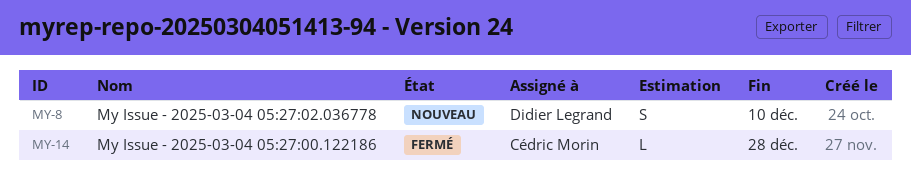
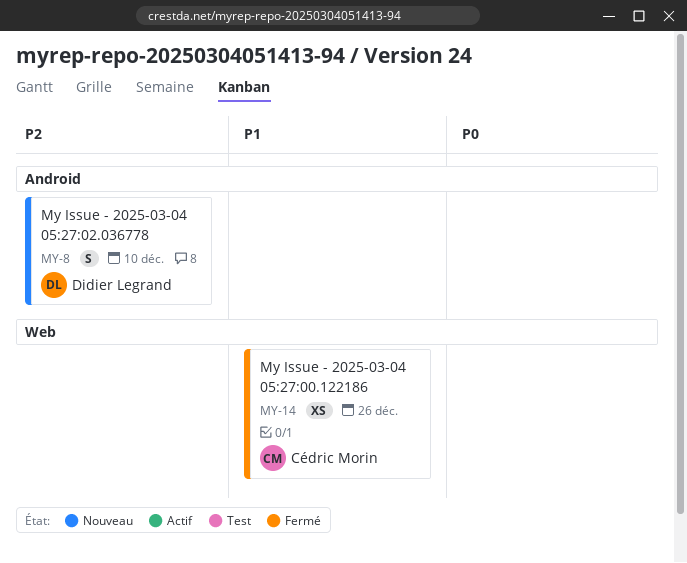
MY-14, estimate: L -> XS
MY-14, due: Dec 28 -> Dec 26

